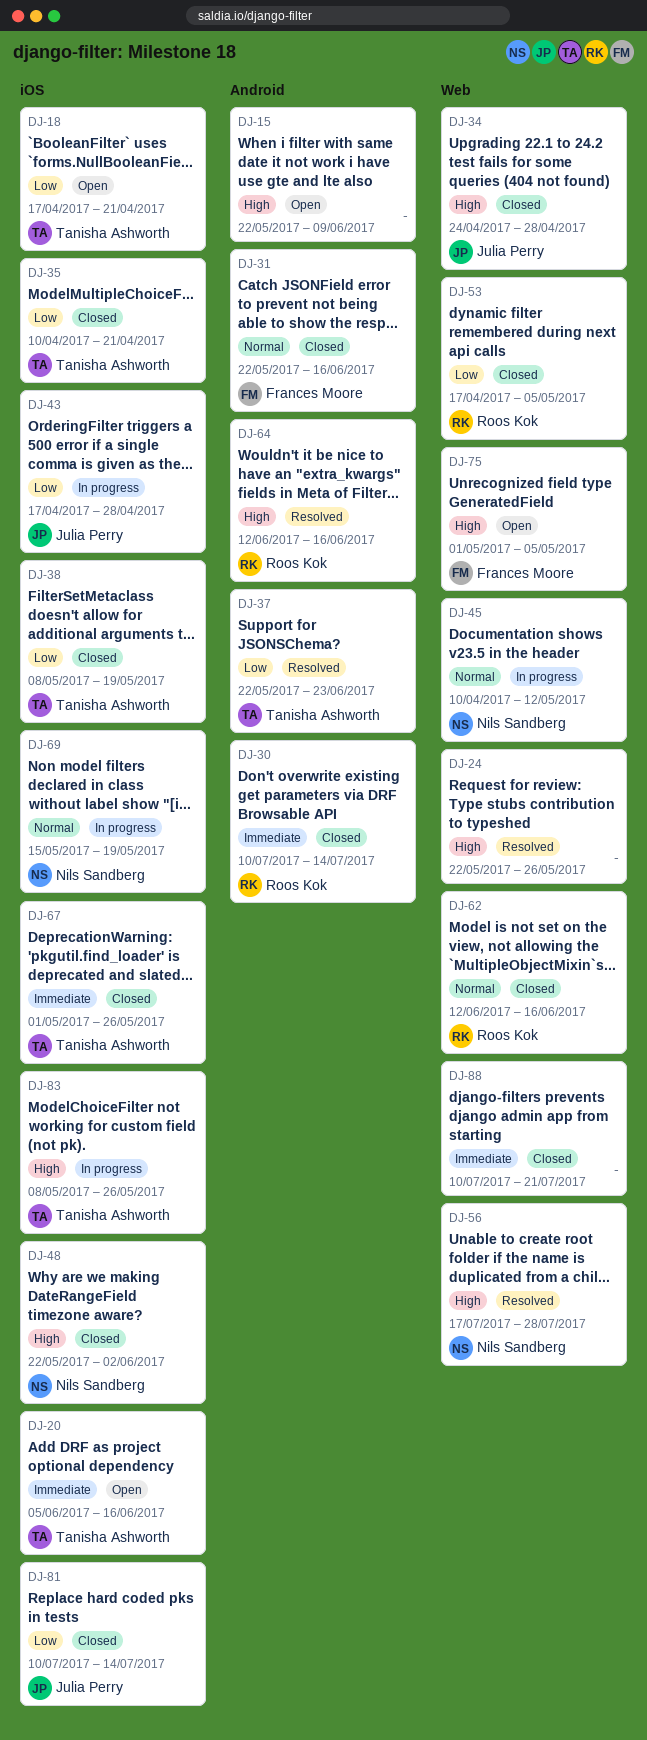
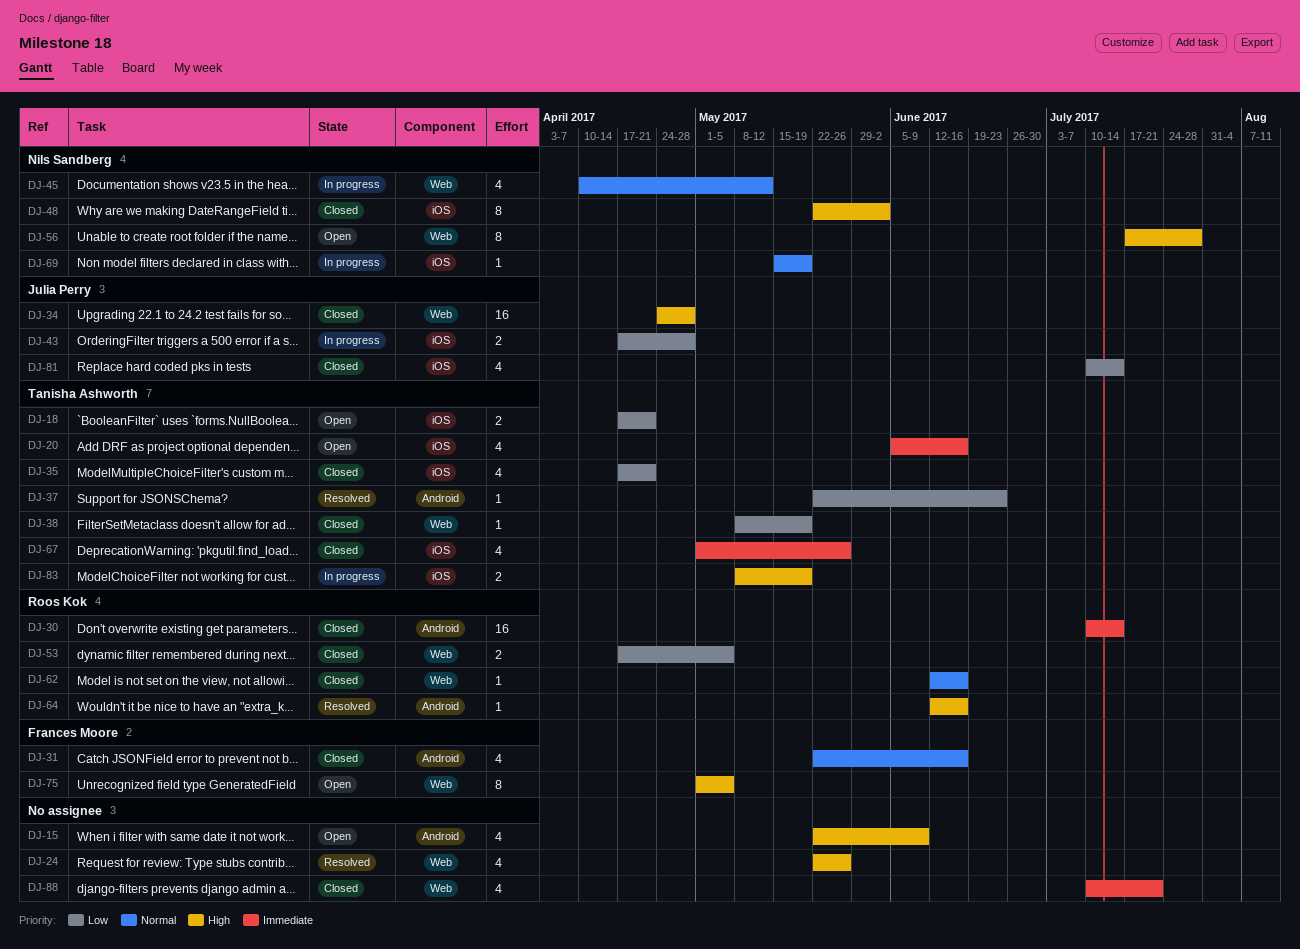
DJ-35, start: Apr 10 -> Apr 17
DJ-38, label: iOS -> Web
DJ-56, status: Resolved -> Open
DJ-83, due: May 26 -> May 19

